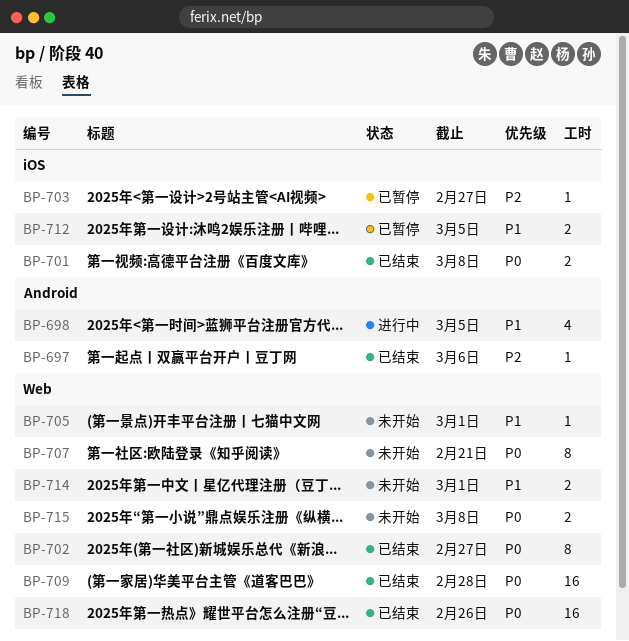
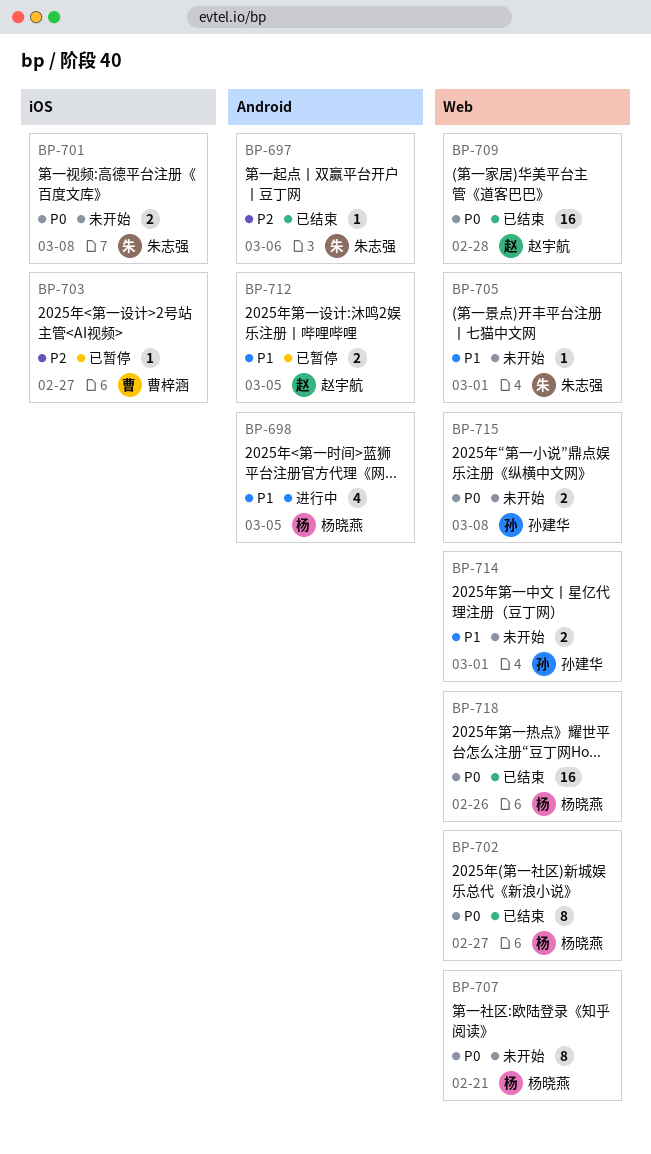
BP-701, status: 已结束 -> 未开始
BP-712, label: iOS -> Android

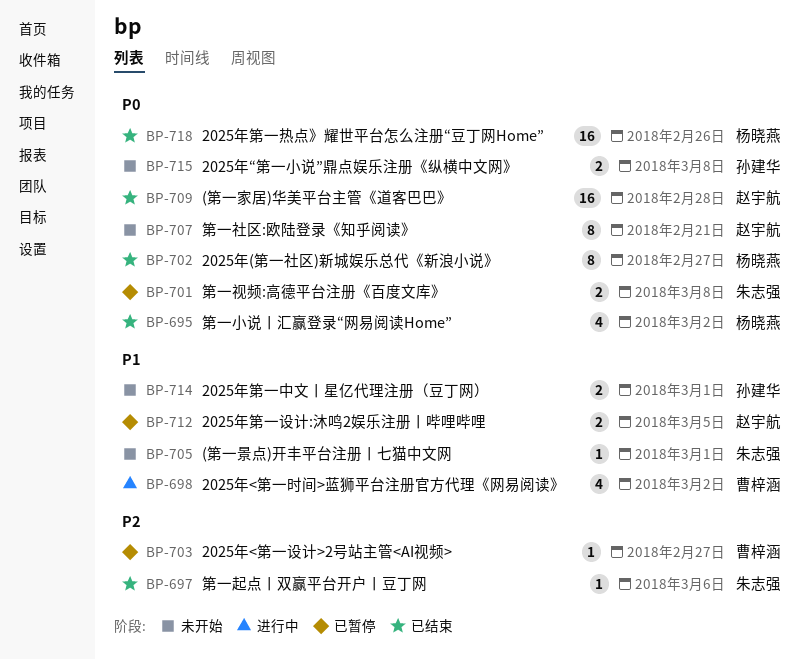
BP-695: none -> present
BP-698, owner: 杨晓燕 -> 曹梓涵
BP-698, due: Mar 5 -> Mar 2
BP-701, status: 未开始 -> 已暂停
BP-707, owner: 杨晓燕 -> 赵宇航

